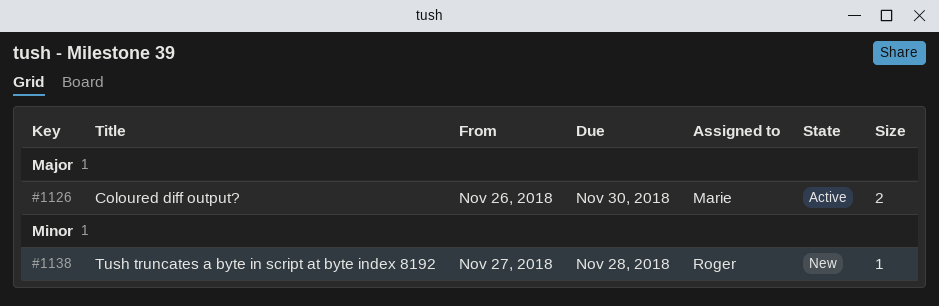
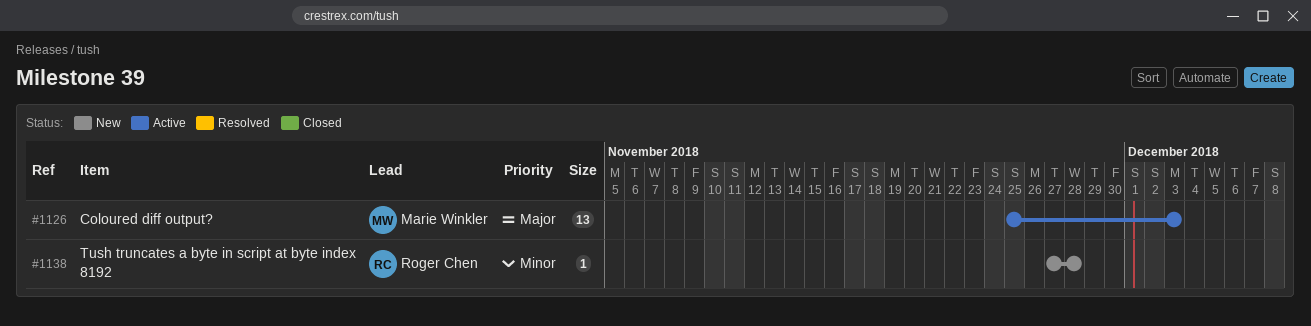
#1126, estimate: 2 -> 13
#1126, start: Nov 26 -> Nov 25
#1126, due: Nov 30 -> Dec 3

